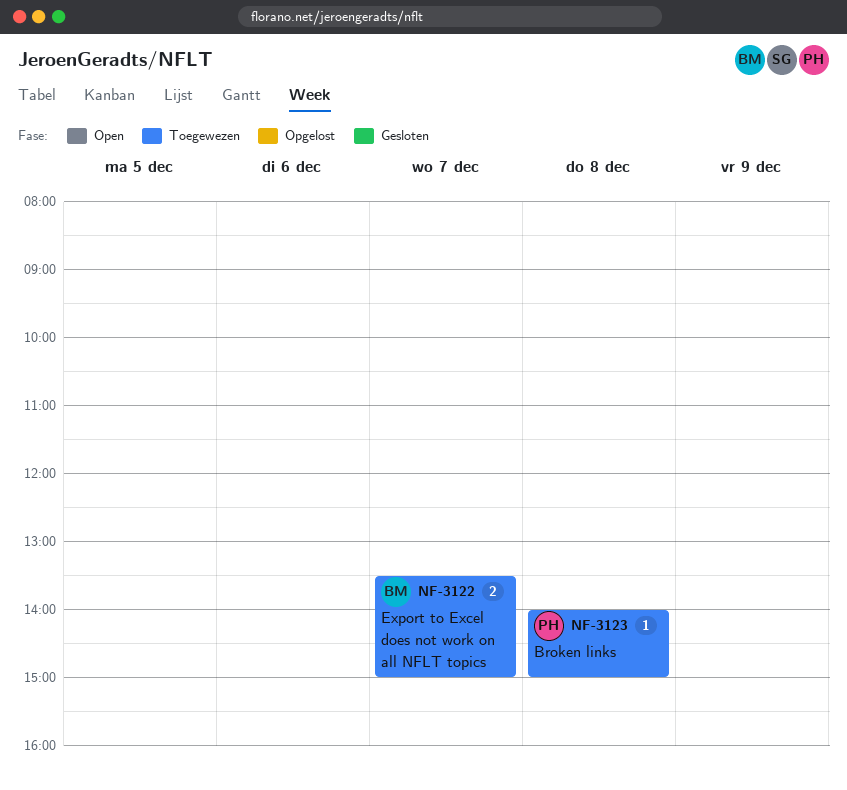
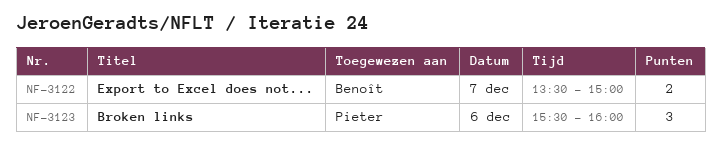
NF-3123, estimate: 1 -> 3
NF-3123, day: Dec 8 -> Dec 6
NF-3123, begins: 14:00 -> 15:30
NF-3123, ends: 15:00 -> 16:00

